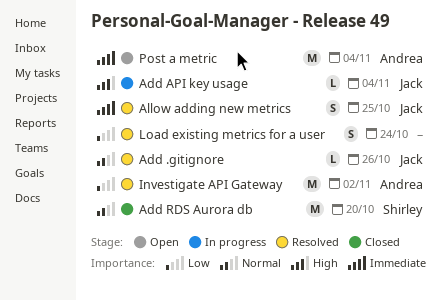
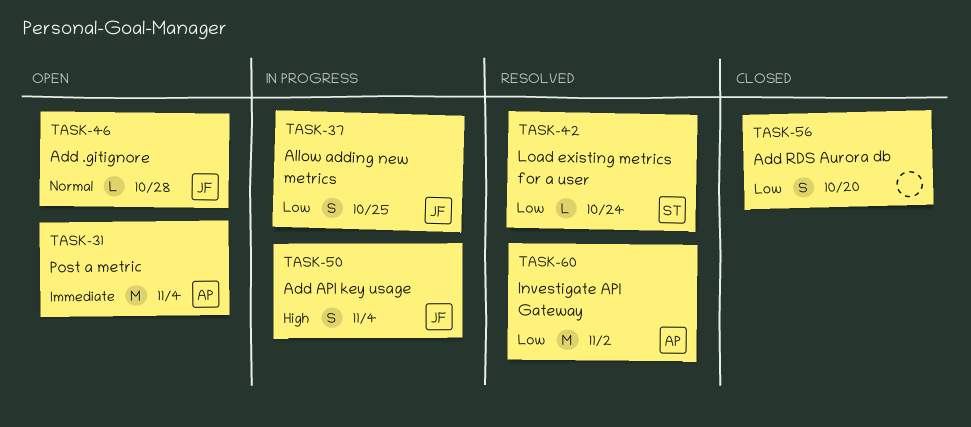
Add .gitignore, status: Resolved -> Open
Add .gitignore, due: Oct 26 -> Oct 28
Add API key usage, estimate: L -> S
Add RDS Aurora db, owner: Shirley -> none
Add RDS Aurora db, priority: Normal -> Low
Add RDS Aurora db, estimate: M -> S
Allow adding new metrics, status: Resolved -> In progress
Allow adding new metrics, priority: Immediate -> Low
Load existing metrics for a user, owner: none -> Shirley
Load existing metrics for a user, estimate: S -> L

